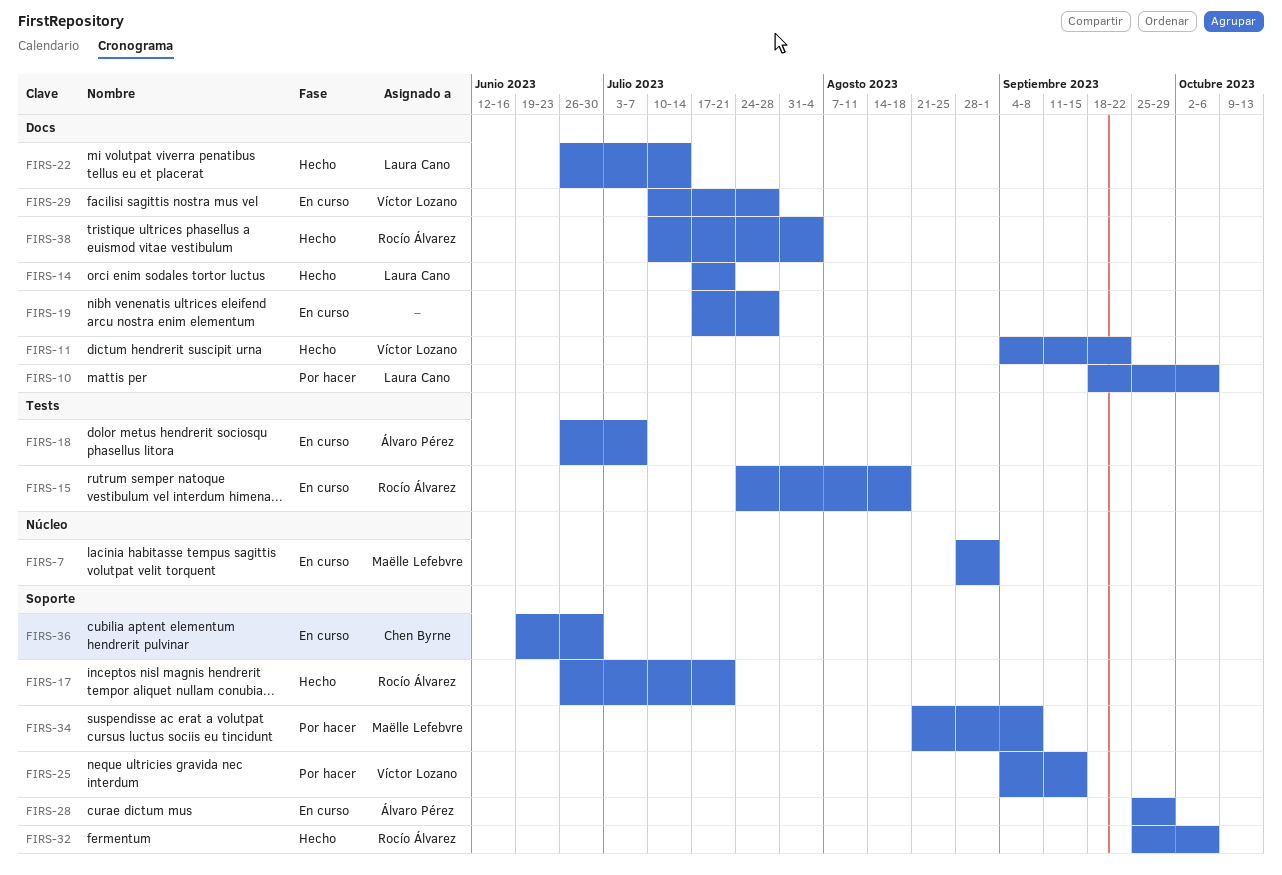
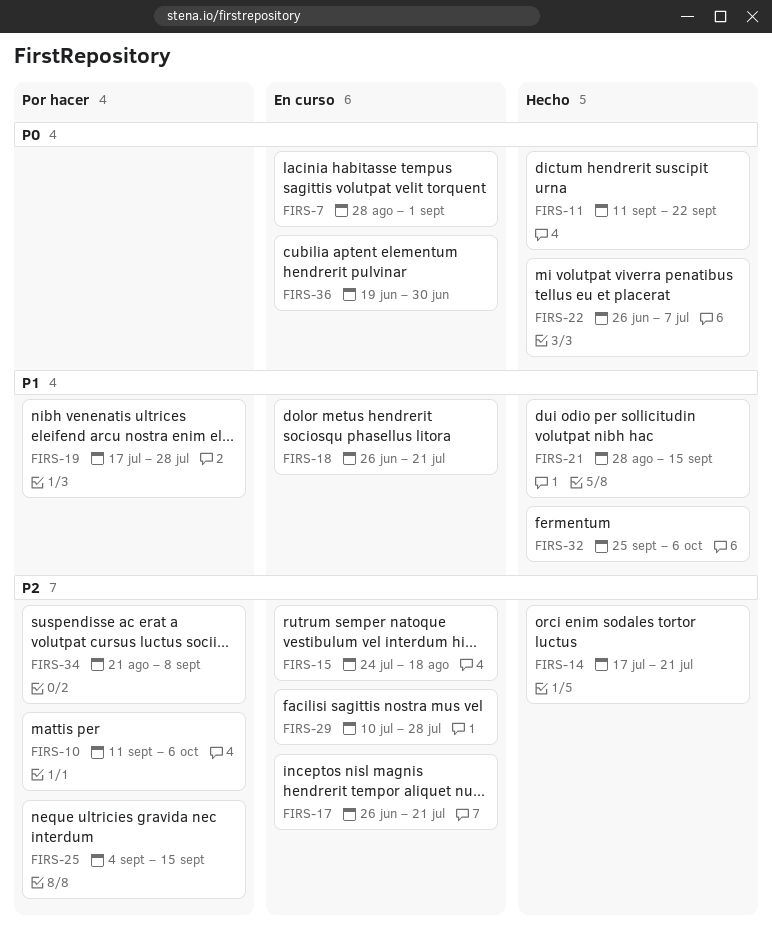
FIRS-10, start: Sep 18 -> Sep 11
FIRS-11, start: Sep 4 -> Sep 11
FIRS-17, status: Hecho -> En curso
FIRS-18, due: Jul 7 -> Jul 21
FIRS-19, status: En curso -> Por hacer
FIRS-21: none -> present
FIRS-22, due: Jul 14 -> Jul 7
FIRS-28: present -> none
FIRS-38: present -> none

